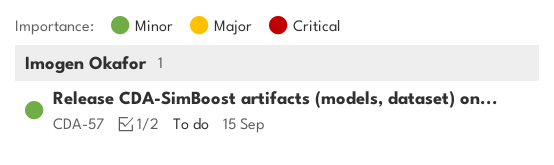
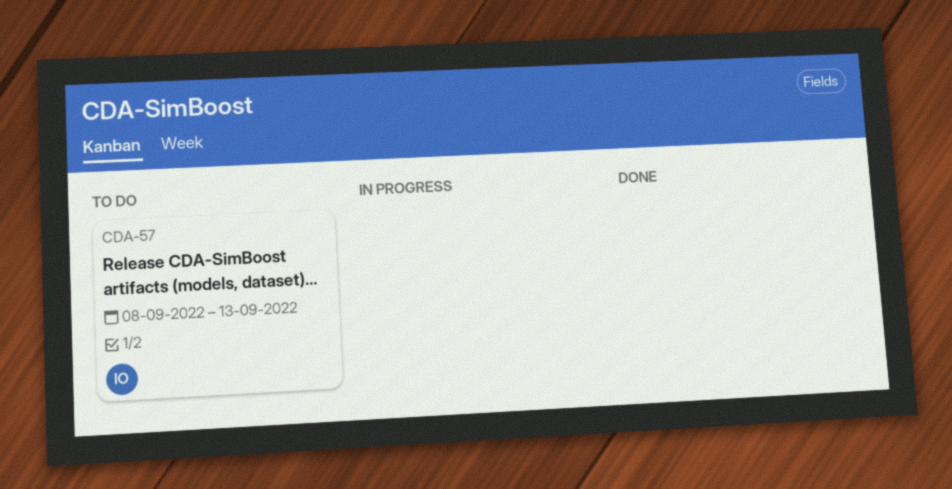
CDA-57, due: Sep 15 -> Sep 13

